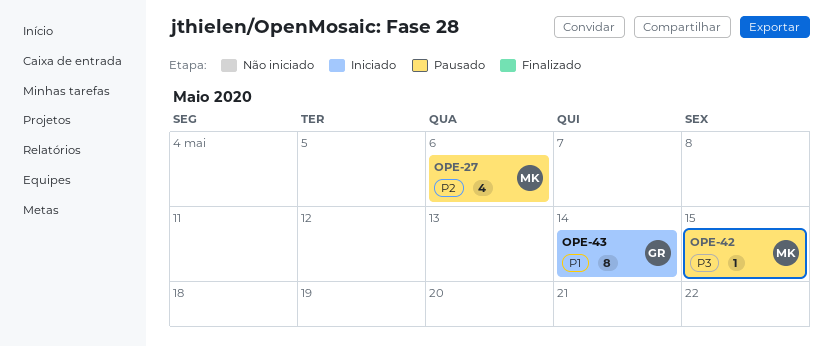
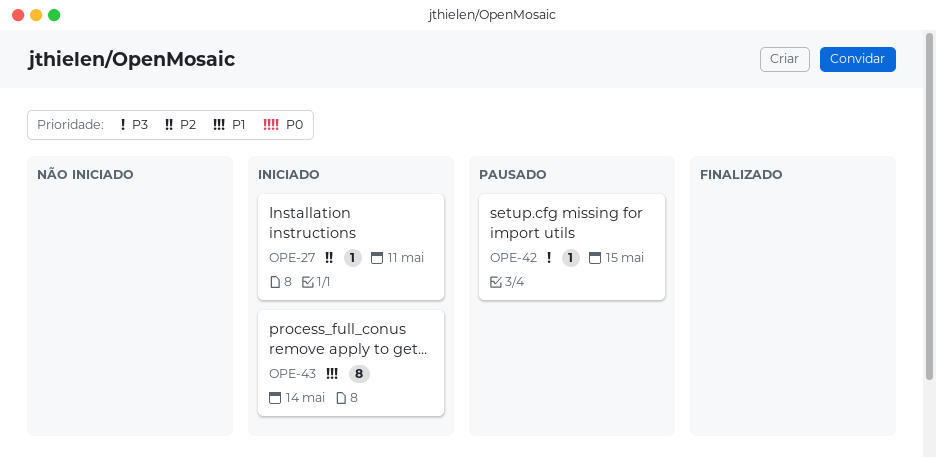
OPE-27, status: Pausado -> Iniciado
OPE-27, estimate: 4 -> 1
OPE-27, due: May 6 -> May 11

